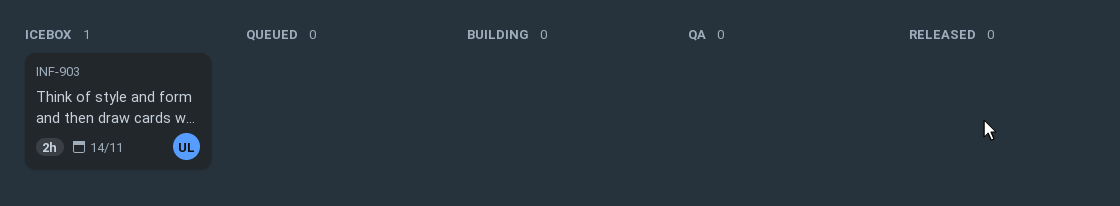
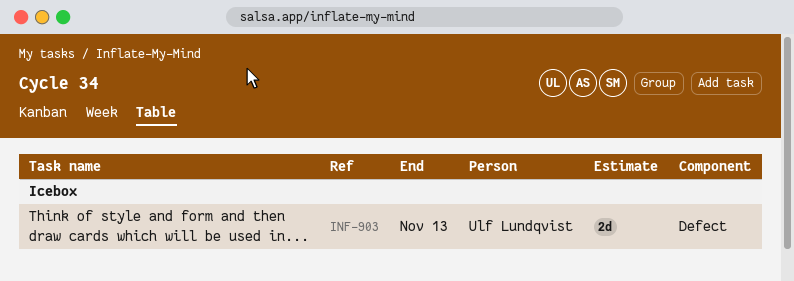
INF-903, estimate: 2h -> 2d
INF-903, due: Nov 14 -> Nov 13

